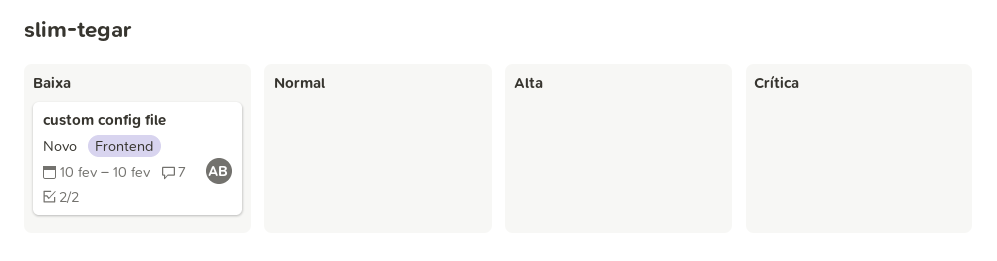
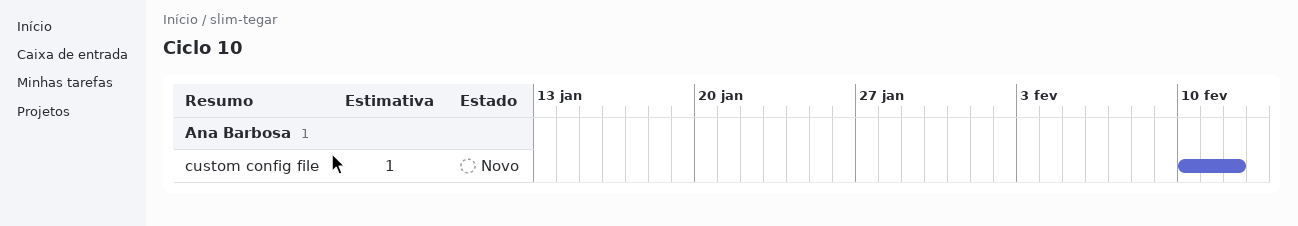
custom config file, due: Feb 10 -> Feb 12

